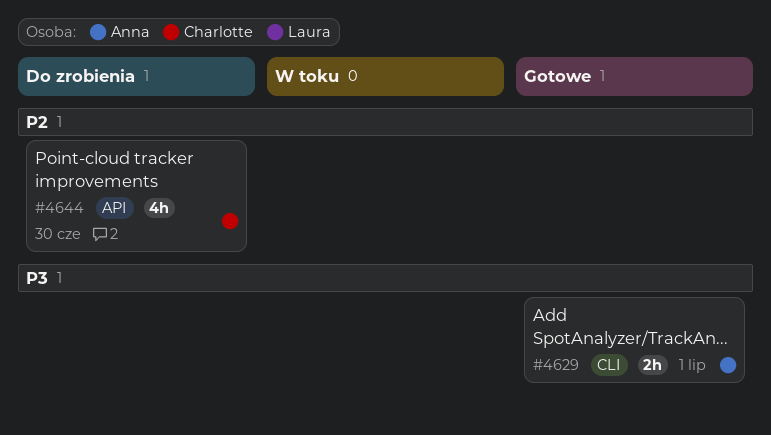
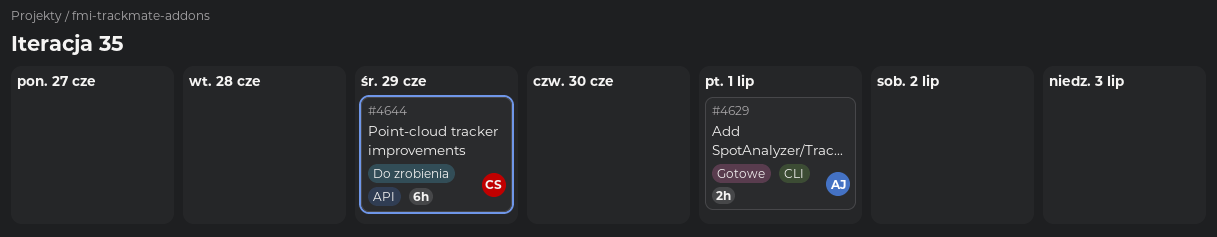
#4644, estimate: 4h -> 6h
#4644, due: Jun 30 -> Jun 29

